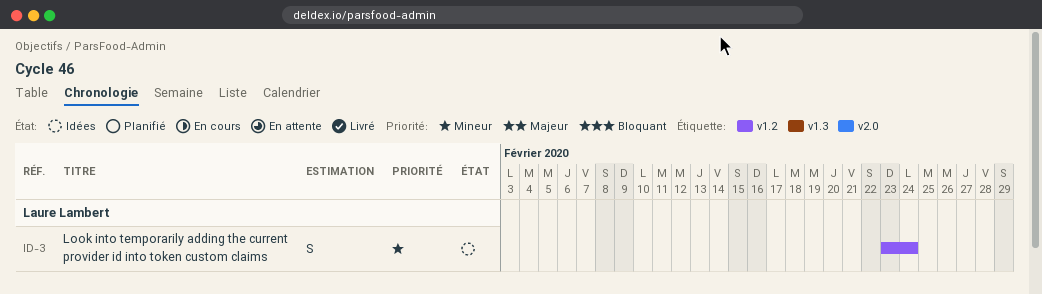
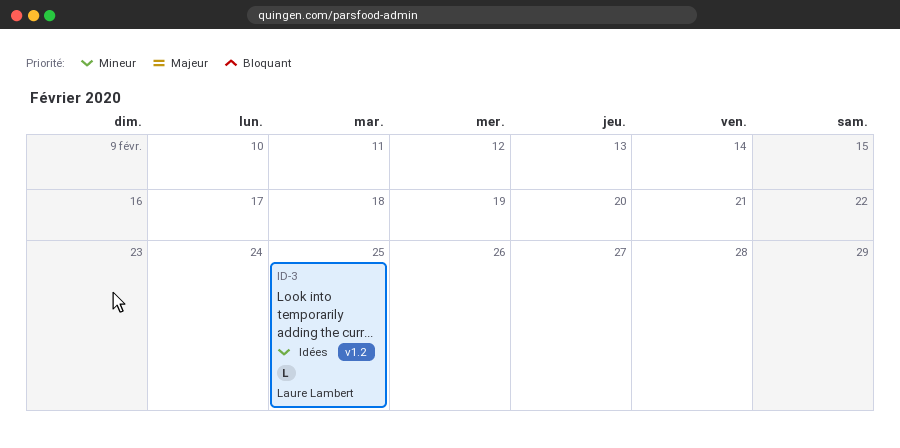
ID-3, estimate: S -> L
ID-3, due: Feb 24 -> Feb 25

